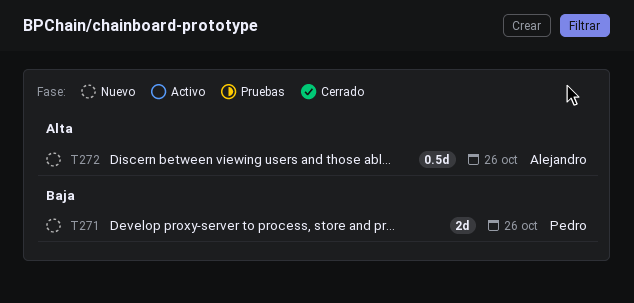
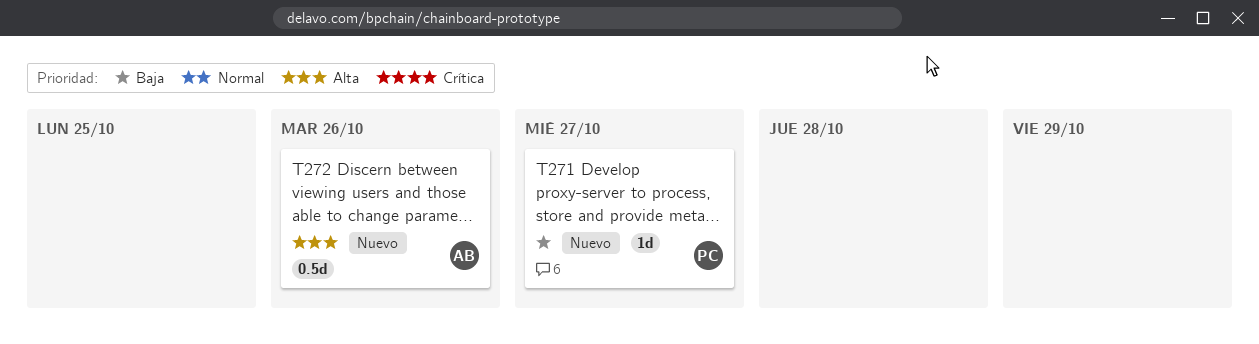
T271, estimate: 2d -> 1d
T271, due: Oct 26 -> Oct 27

